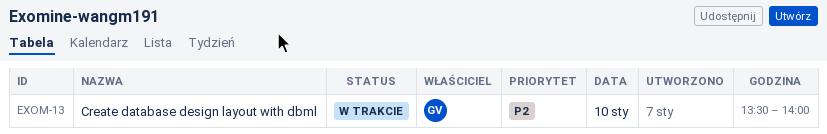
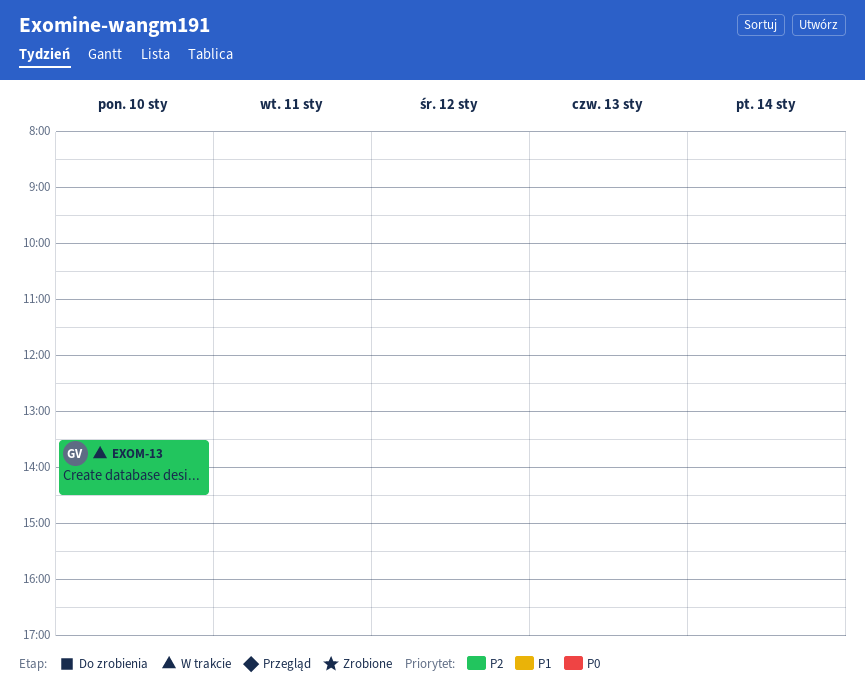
EXOM-13, ends: 14:00 -> 14:30

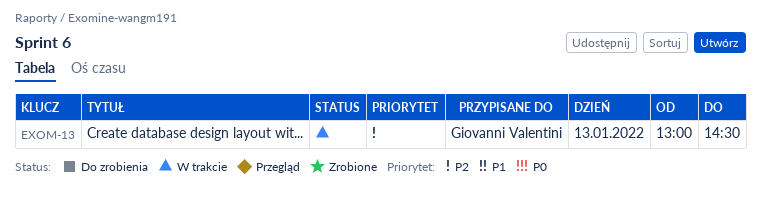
EXOM-13, day: Jan 10 -> Jan 13
EXOM-13, begins: 13:30 -> 13:00

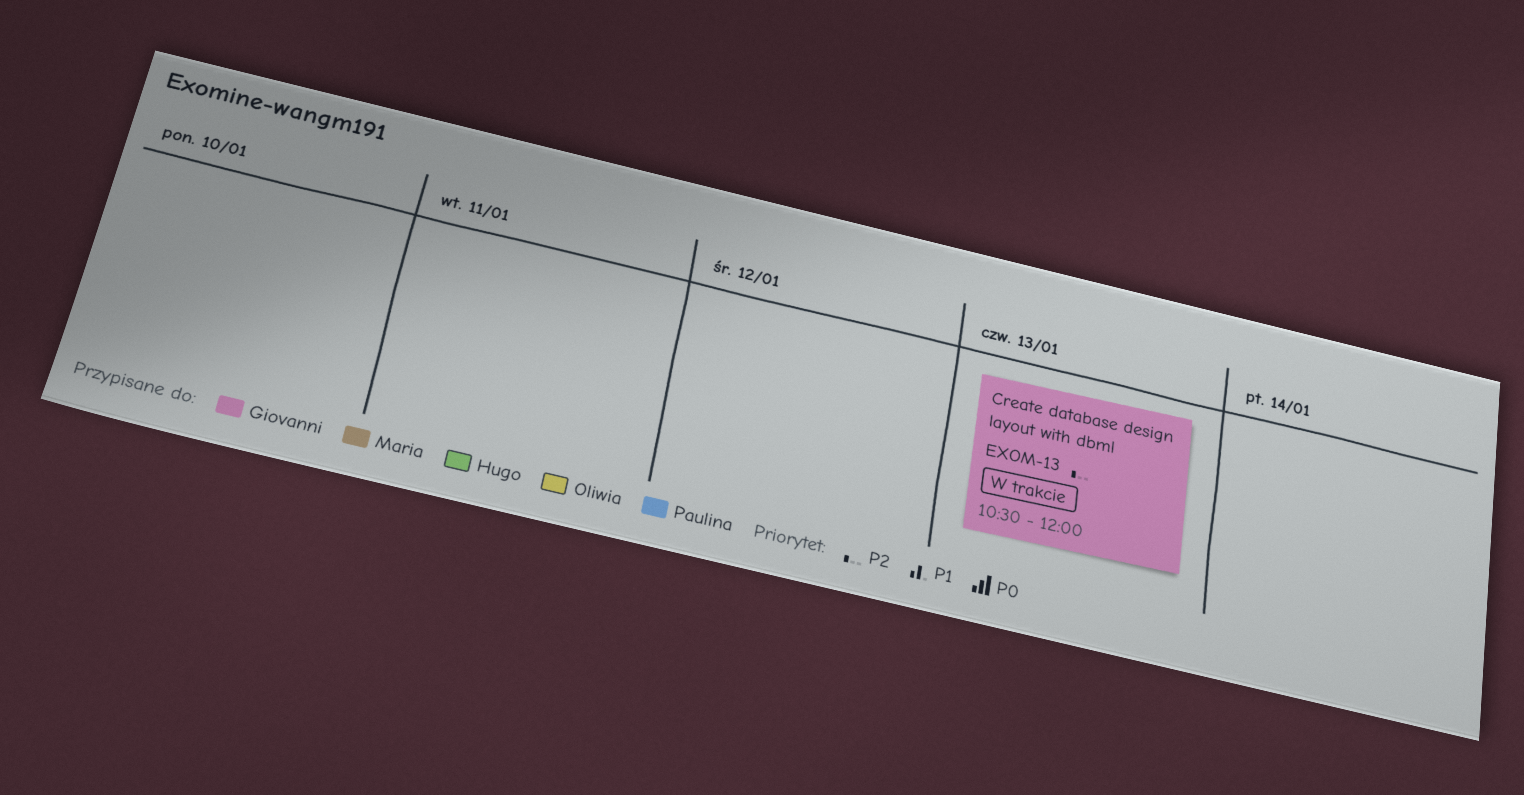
EXOM-13, begins: 13:00 -> 10:30
EXOM-13, ends: 14:30 -> 12:00

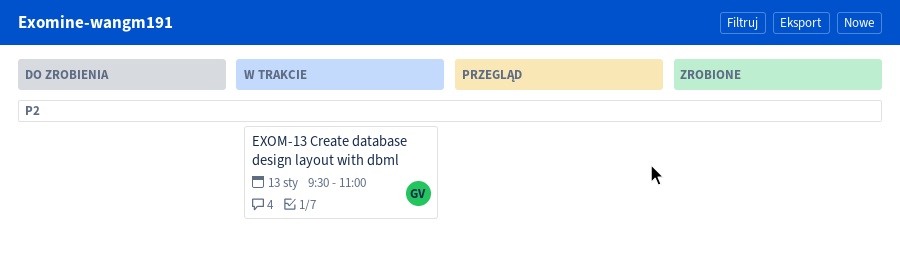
EXOM-13, begins: 10:30 -> 09:30
EXOM-13, ends: 12:00 -> 11:00

